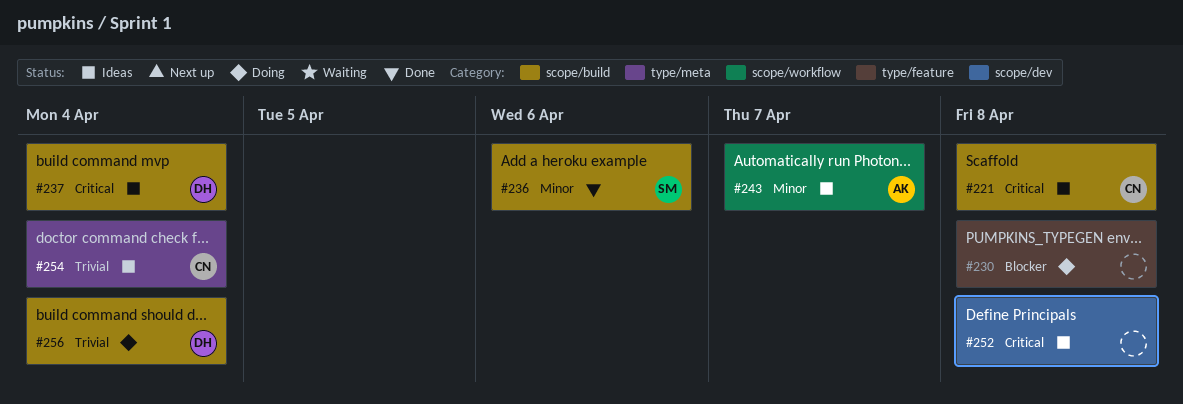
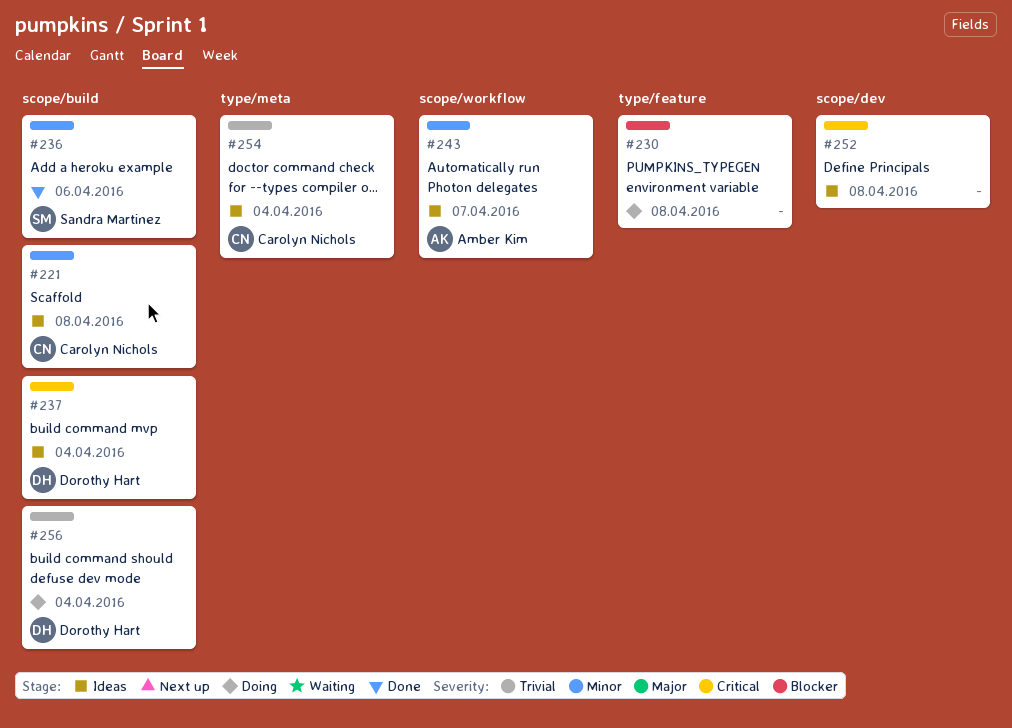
#221, priority: Critical -> Minor

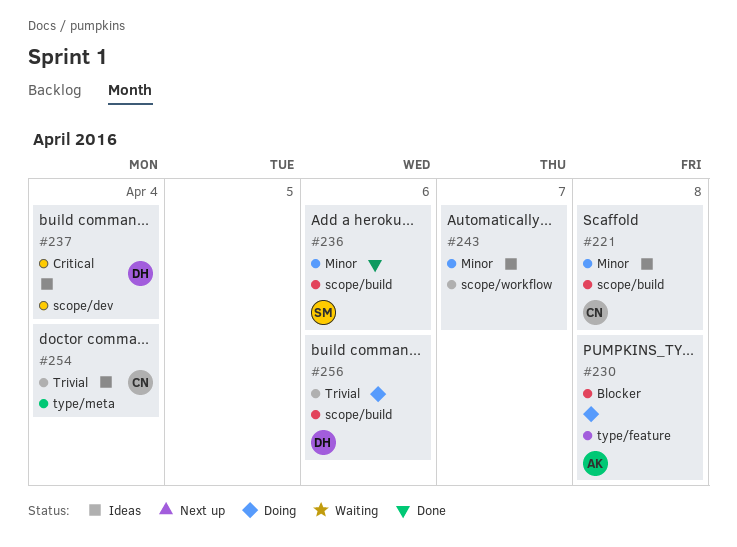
#230, owner: none -> Amber Kim
#237, label: scope/build -> scope/dev
#243, owner: Amber Kim -> none
#252: present -> none
#256, due: Apr 4 -> Apr 6

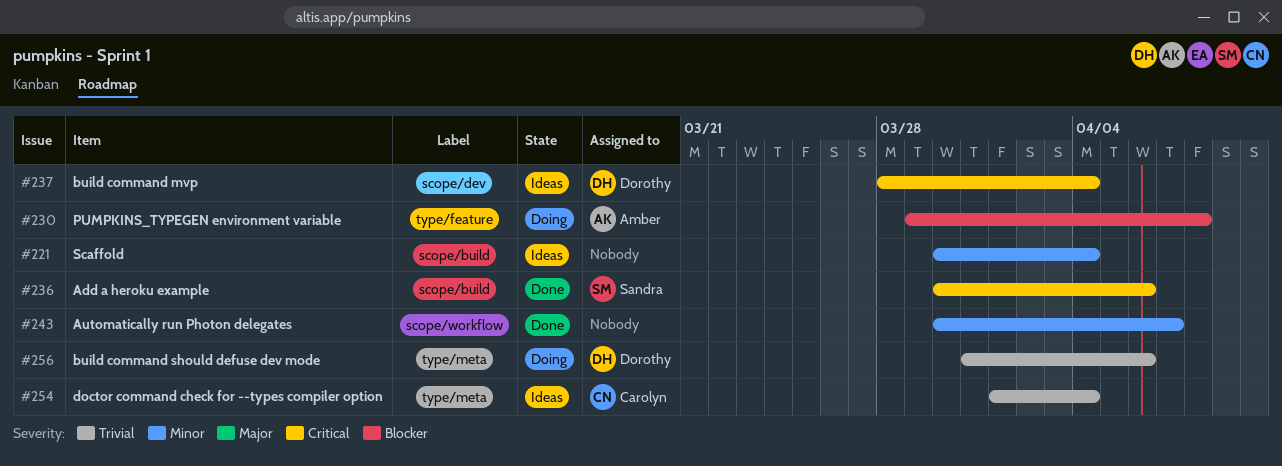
#221, owner: Carolyn -> none
#221, due: Apr 8 -> Apr 4
#236, priority: Minor -> Critical
#243, status: Ideas -> Done
#256, label: scope/build -> type/meta

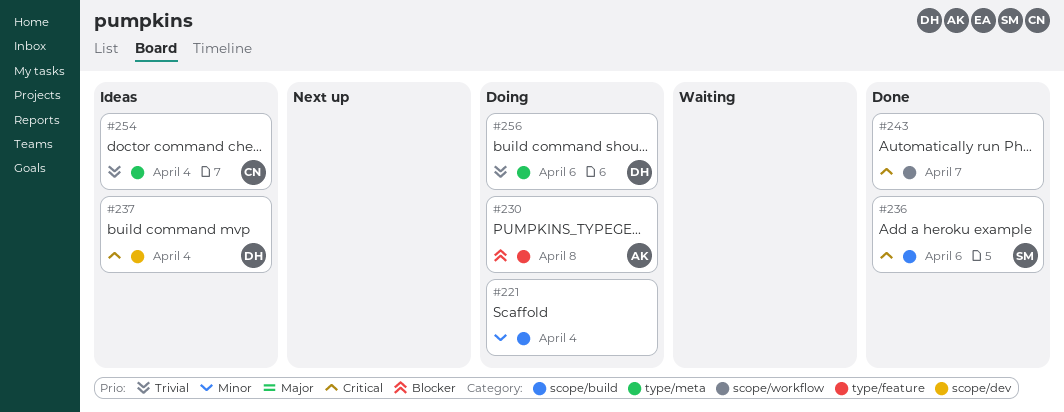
#221, status: Ideas -> Doing
#243, priority: Minor -> Critical

